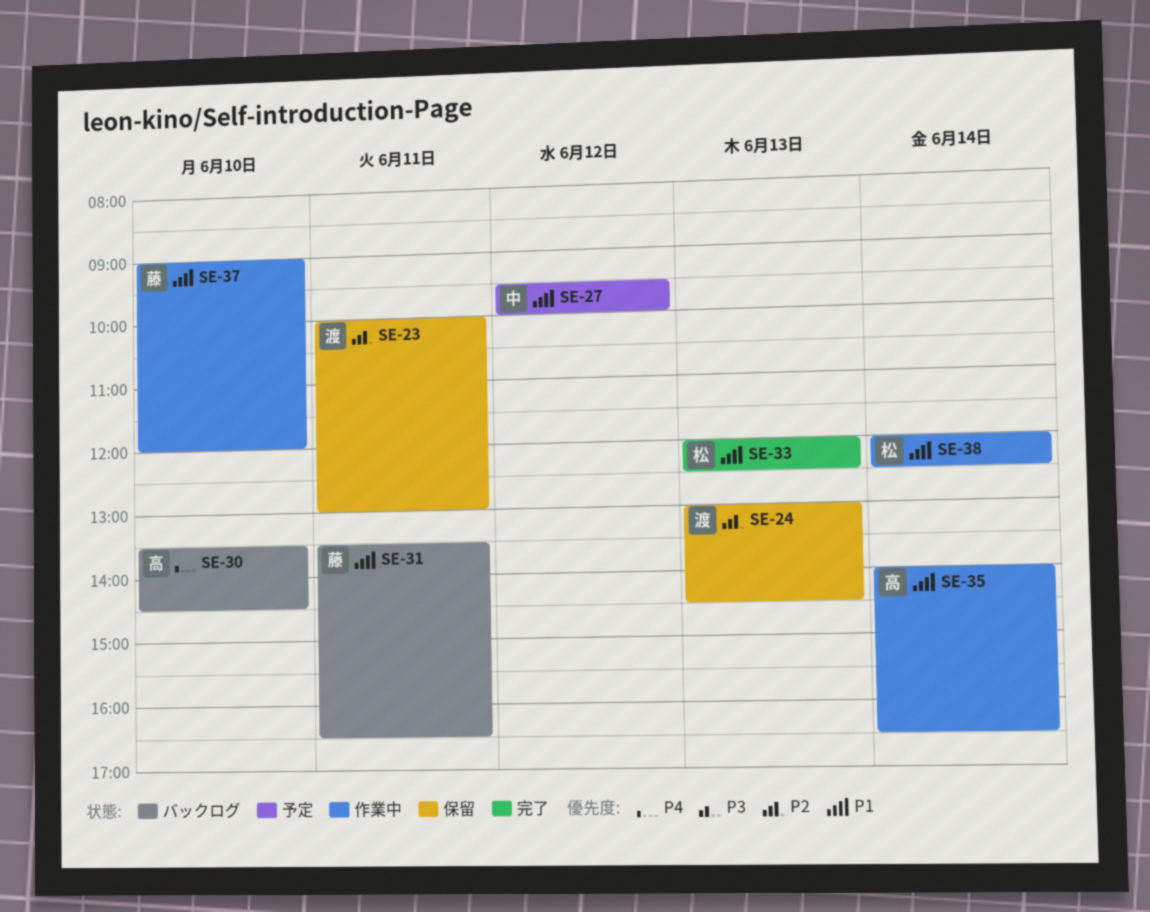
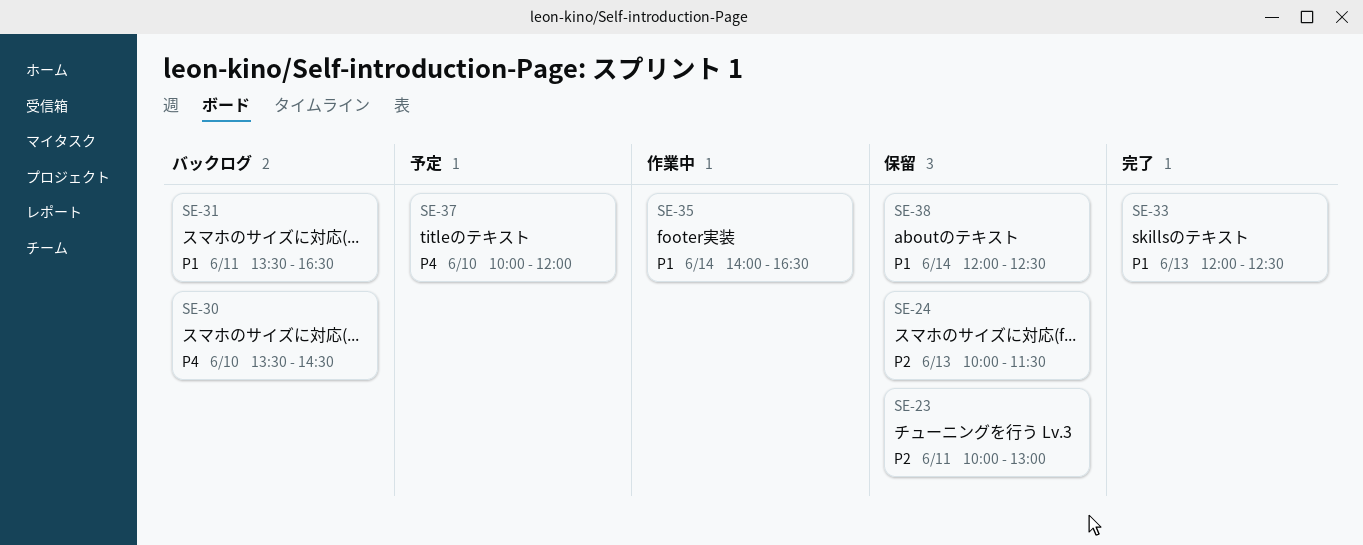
SE-24, begins: 13:00 -> 10:00
SE-24, ends: 14:30 -> 11:30
SE-27: present -> none
SE-37, status: 作業中 -> 予定
SE-37, priority: P1 -> P4
SE-37, begins: 09:00 -> 10:00
SE-38, status: 作業中 -> 保留

